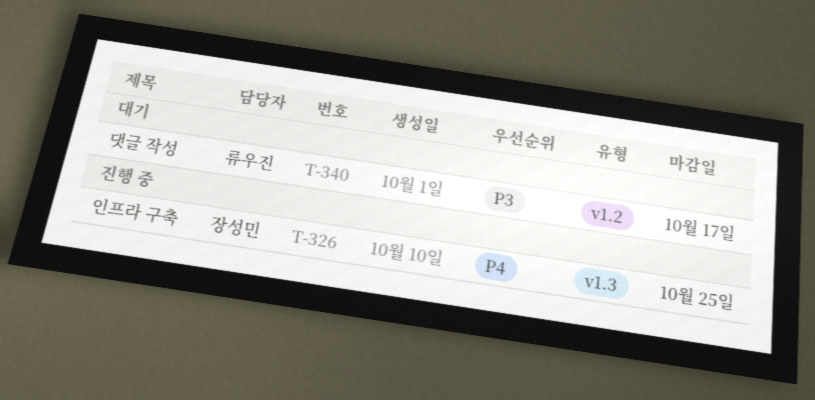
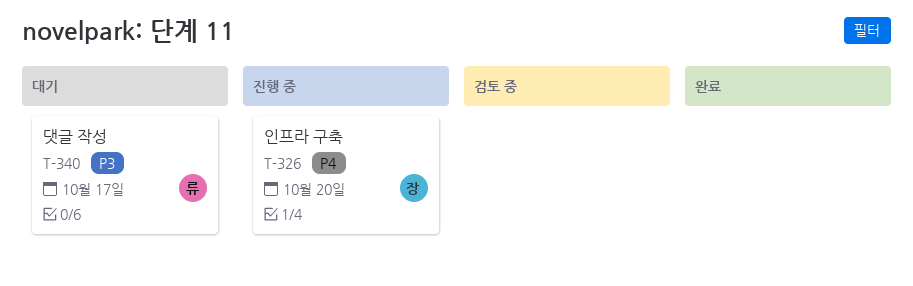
T-326, due: Oct 25 -> Oct 20

